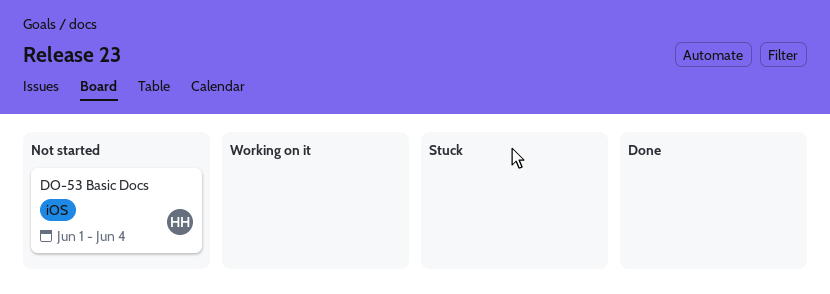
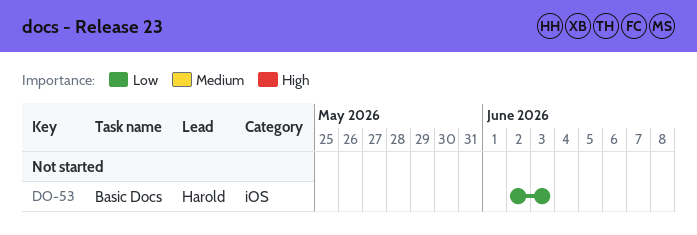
DO-53, start: Jun 1 -> Jun 2
DO-53, due: Jun 4 -> Jun 3

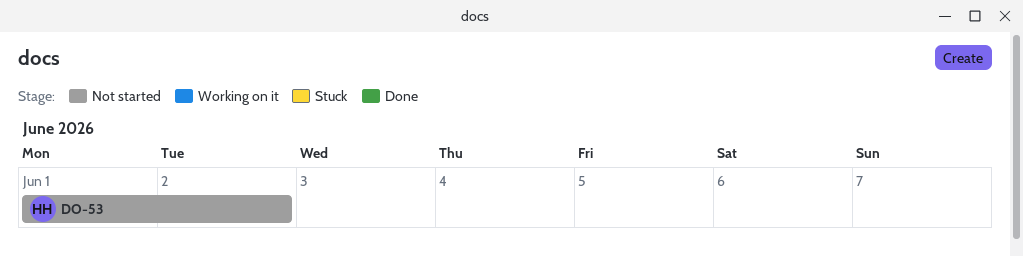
DO-53, start: Jun 2 -> Jun 1
DO-53, due: Jun 3 -> Jun 2

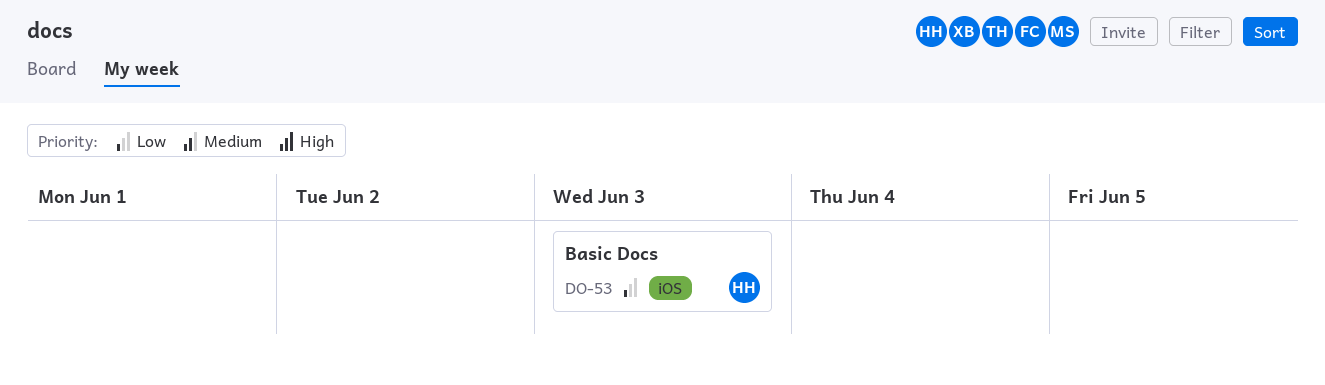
DO-53, due: Jun 2 -> Jun 3

